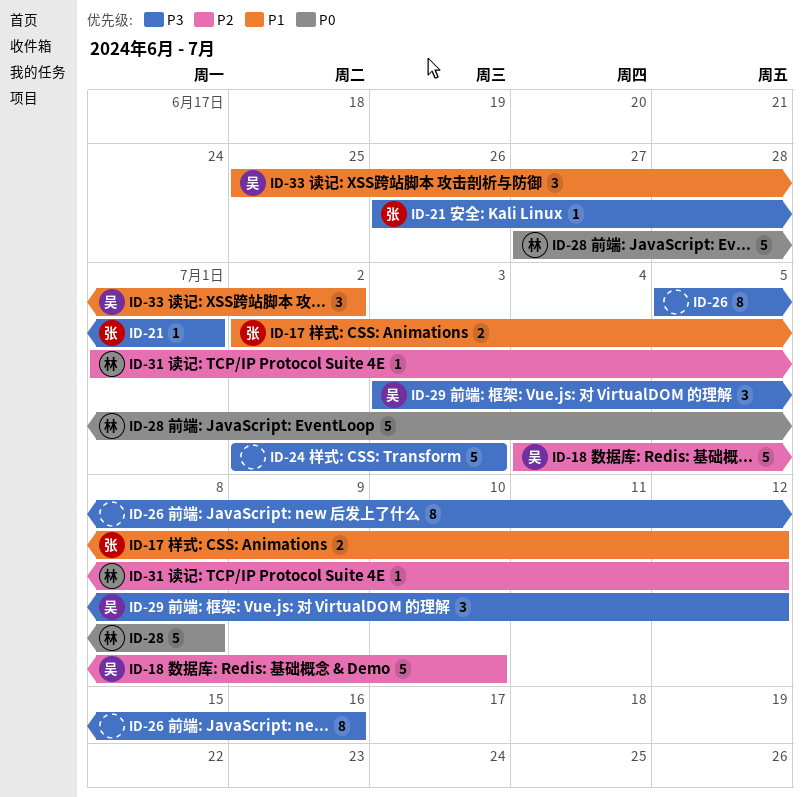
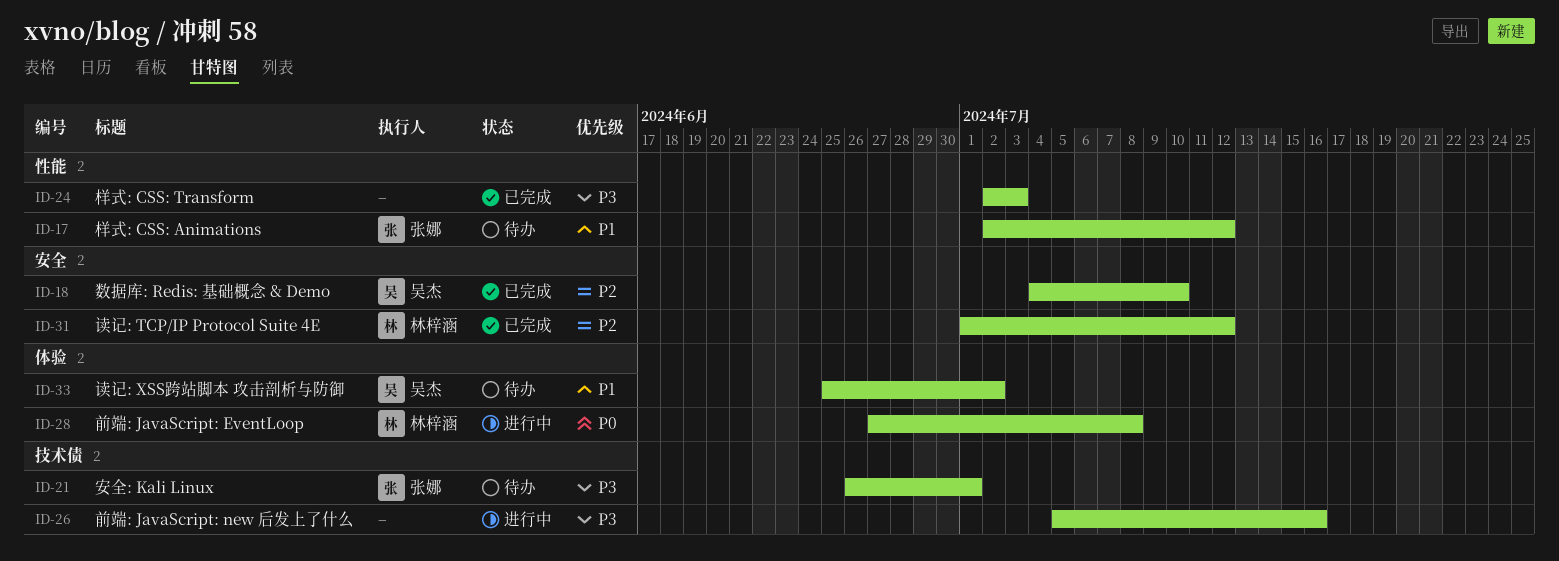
ID-29: present -> none

